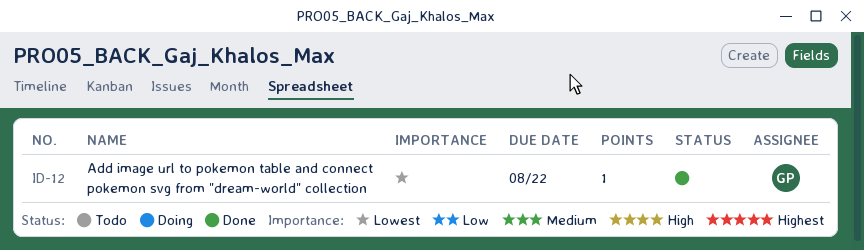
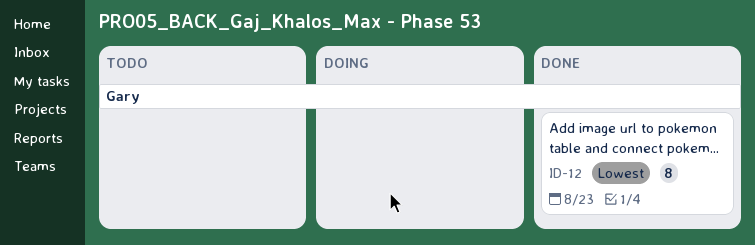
ID-12, estimate: 1 -> 8
ID-12, due: Aug 22 -> Aug 23

